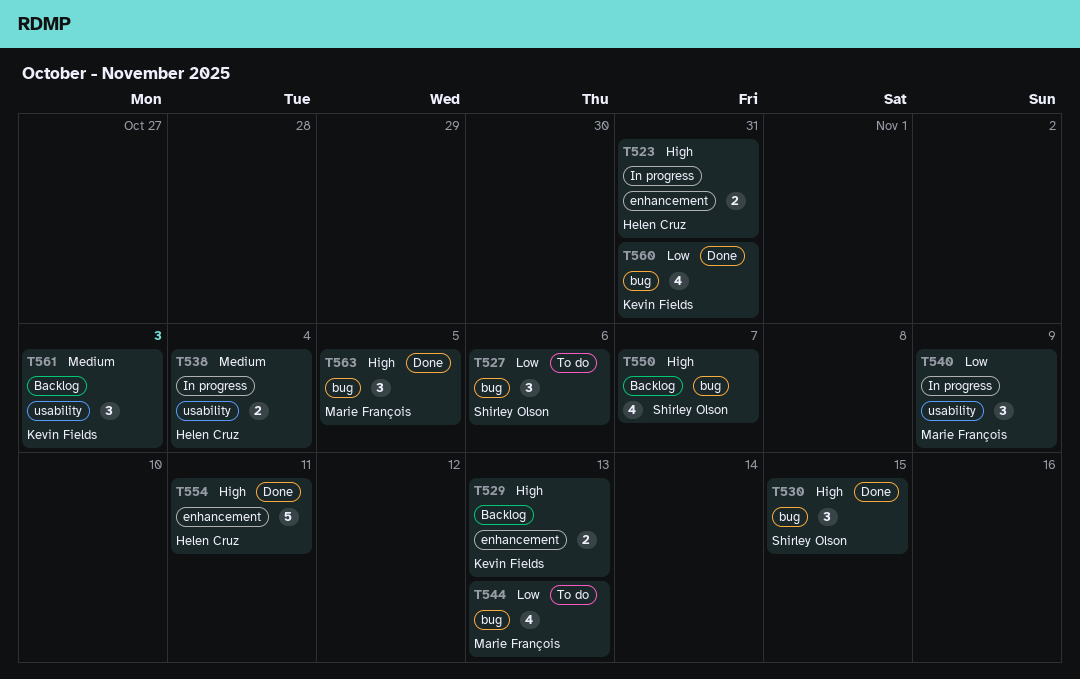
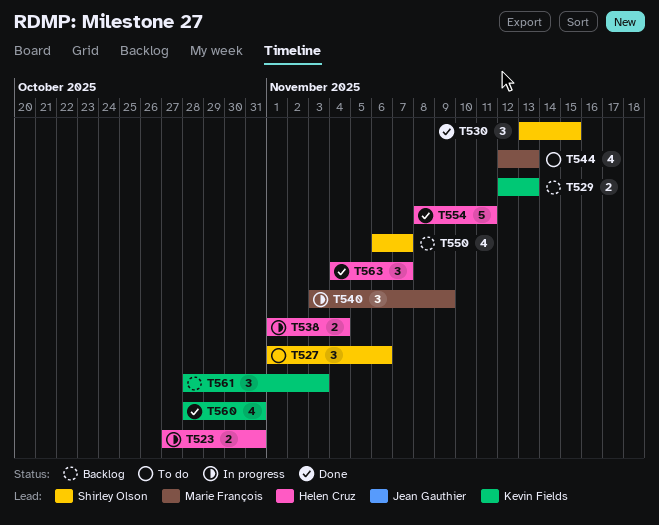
T563, owner: Marie François -> Helen Cruz
T563, due: Nov 5 -> Nov 7

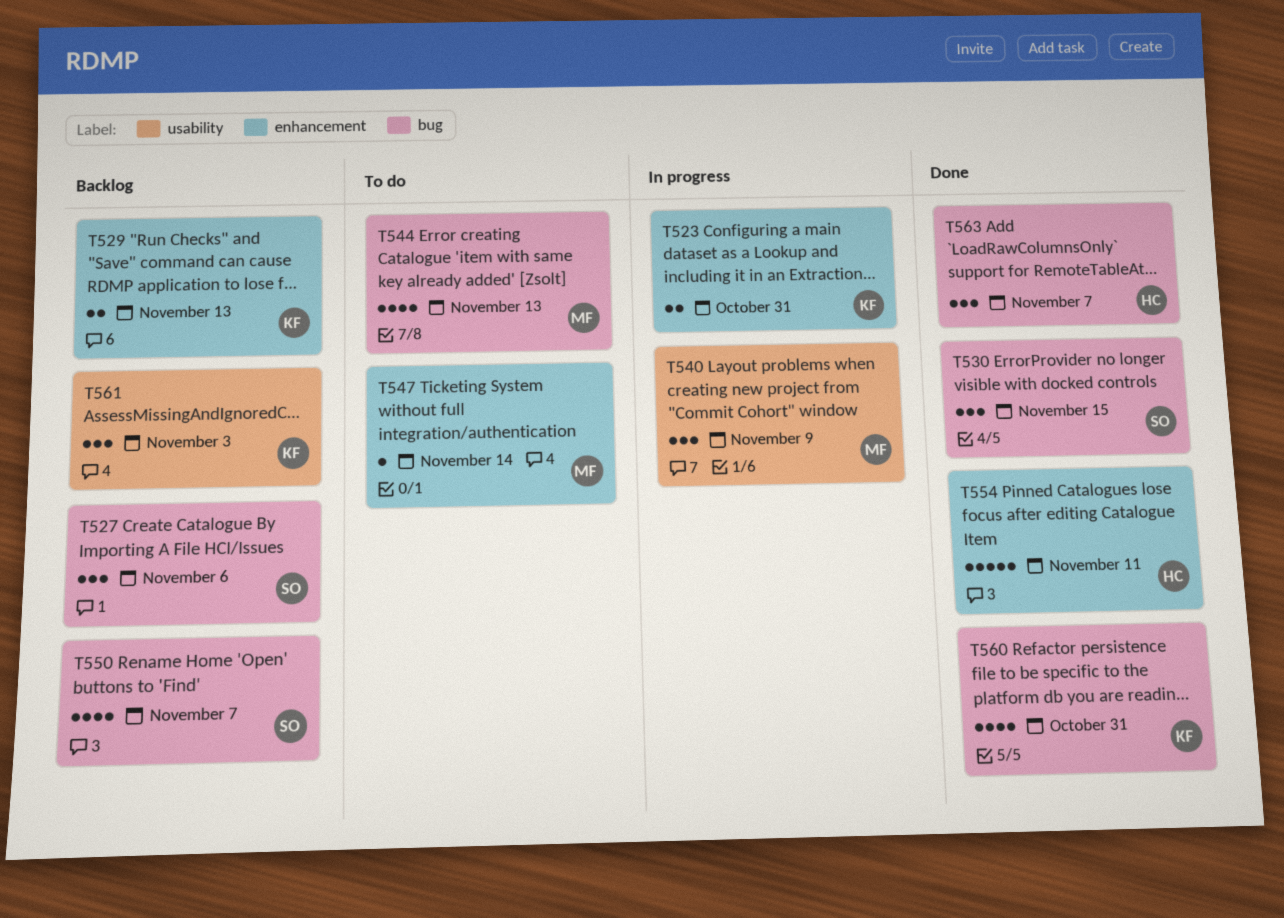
T523, owner: Helen Cruz -> Kevin Fields
T527, status: To do -> Backlog
T538: present -> none
T547: none -> present

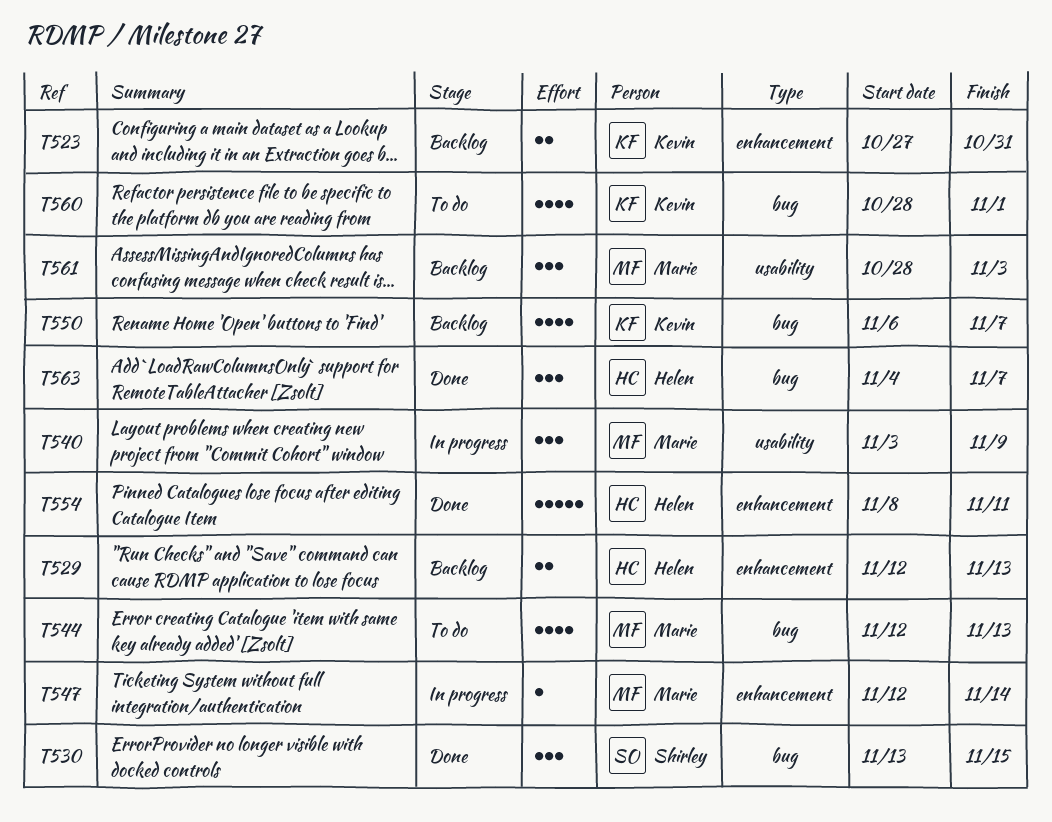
T523, status: In progress -> Backlog
T527: present -> none
T529, owner: Kevin -> Helen
T547, status: To do -> In progress
T550, owner: Shirley -> Kevin
T560, status: Done -> To do
T560, due: Oct 31 -> Nov 1
T561, owner: Kevin -> Marie

